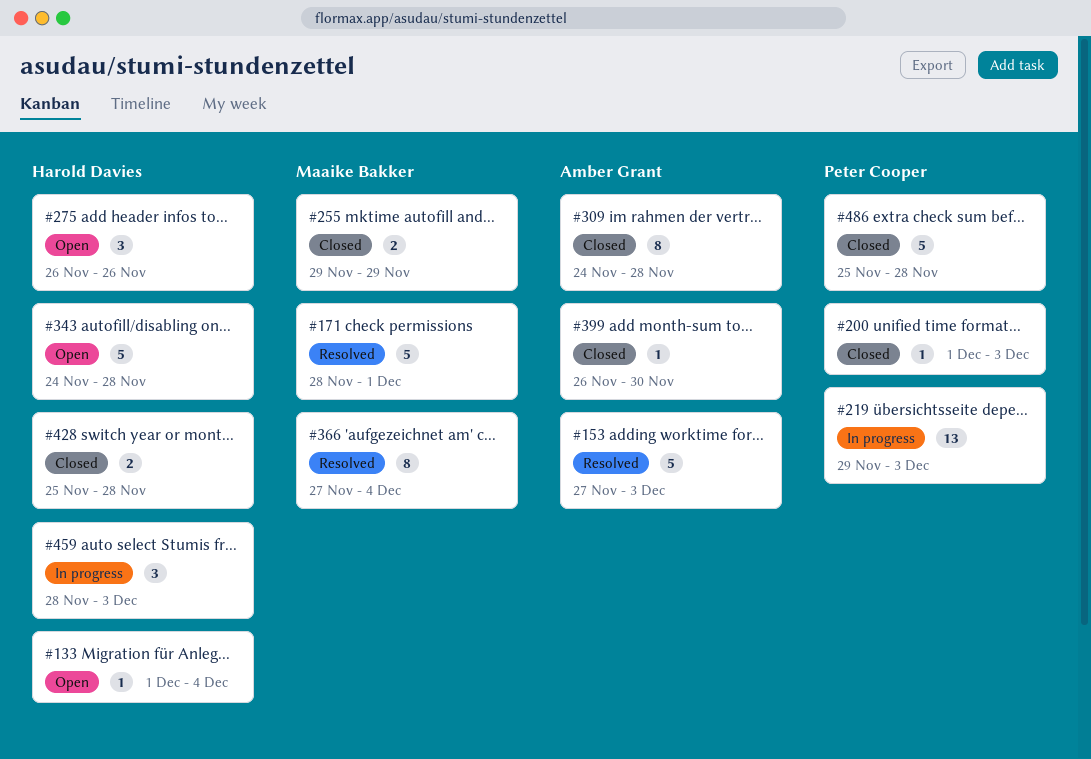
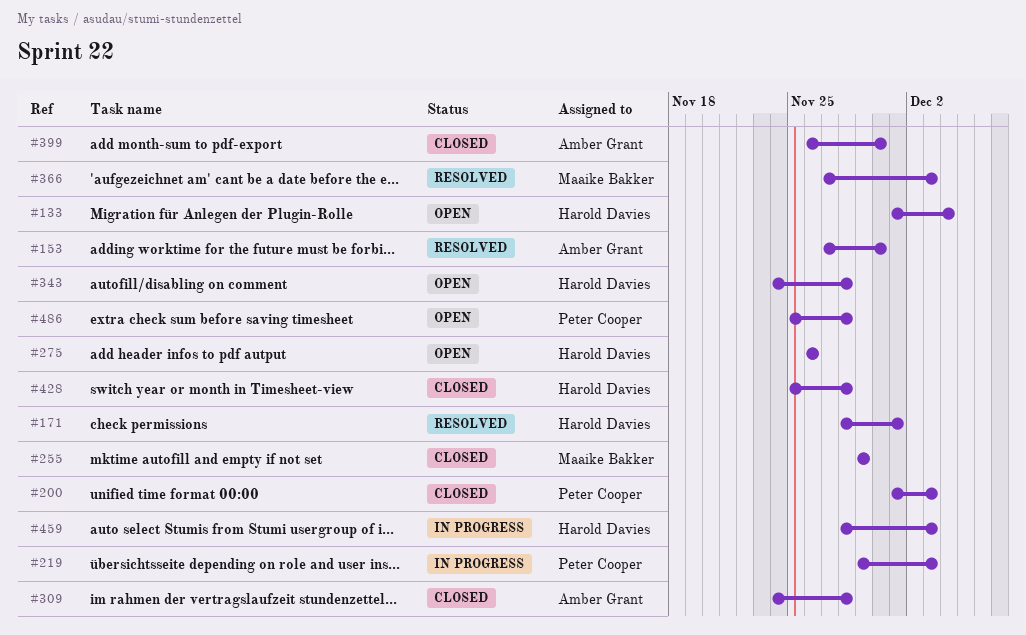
#153, due: Dec 3 -> Nov 30
#171, owner: Maaike Bakker -> Harold Davies
#366, due: Dec 4 -> Dec 3
#486, status: Closed -> Open

